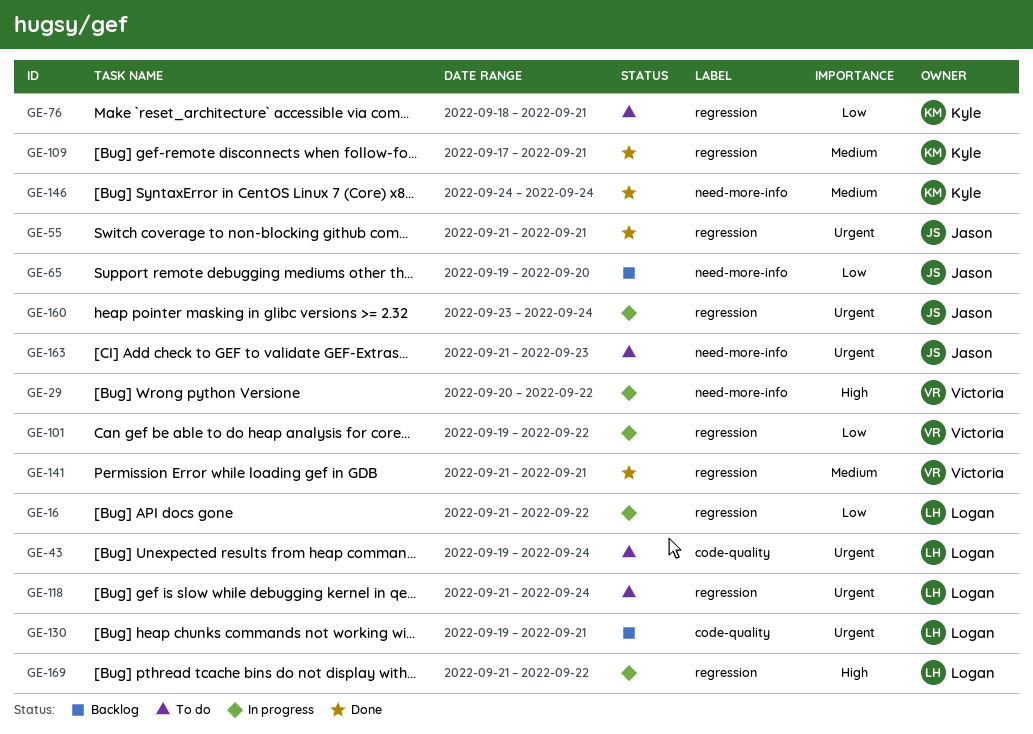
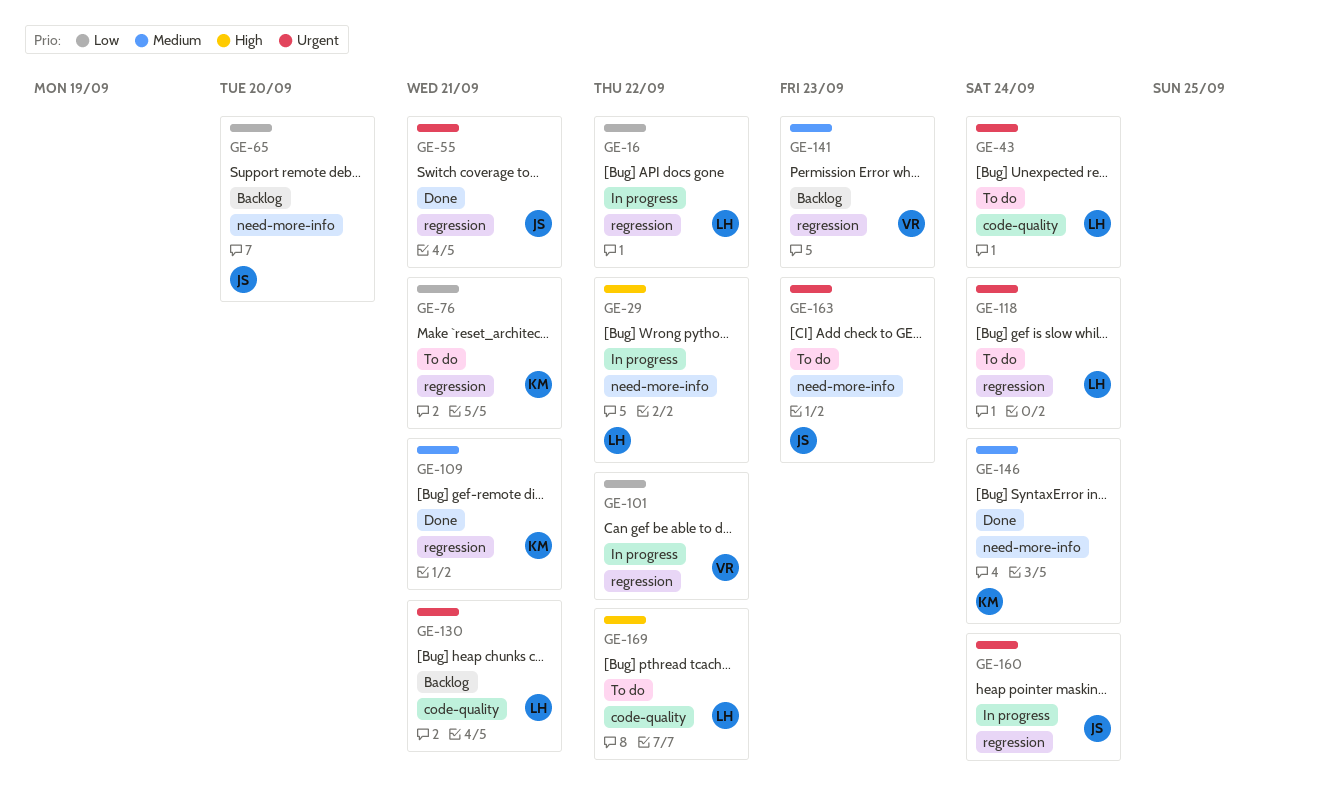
GE-29, owner: Victoria -> Logan
GE-141, status: Done -> Backlog
GE-141, due: Sep 21 -> Sep 23
GE-169, status: In progress -> To do
GE-169, label: regression -> code-quality

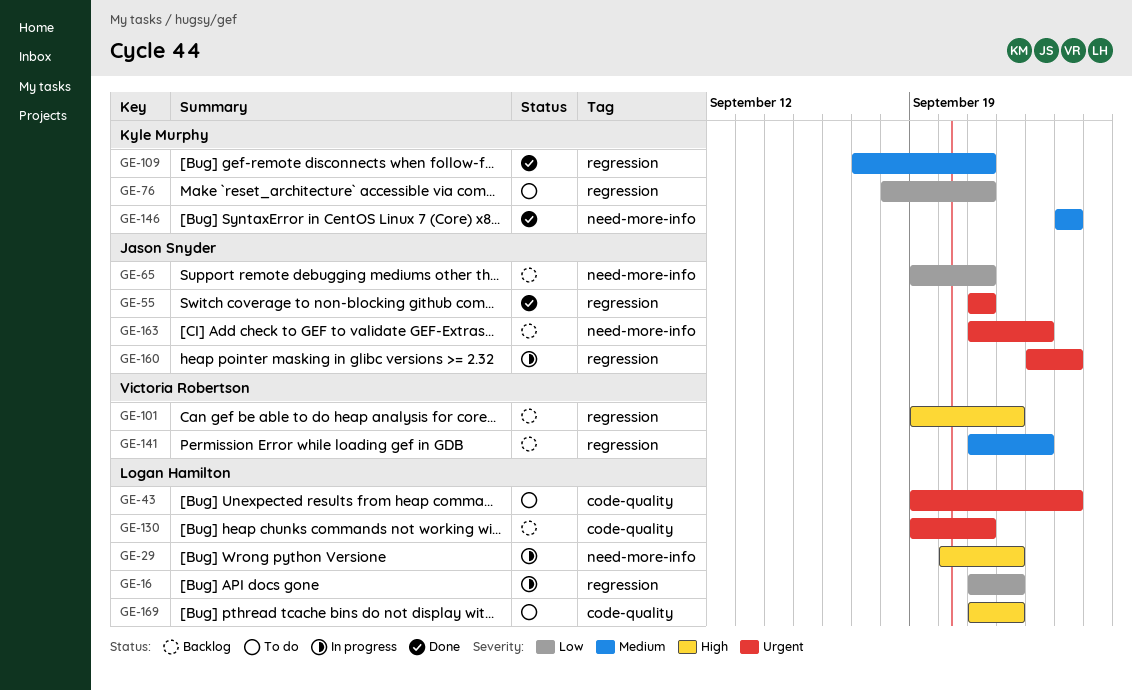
GE-65, due: Sep 20 -> Sep 21
GE-101, status: In progress -> Backlog
GE-101, priority: Low -> High
GE-118: present -> none
GE-163, status: To do -> Backlog

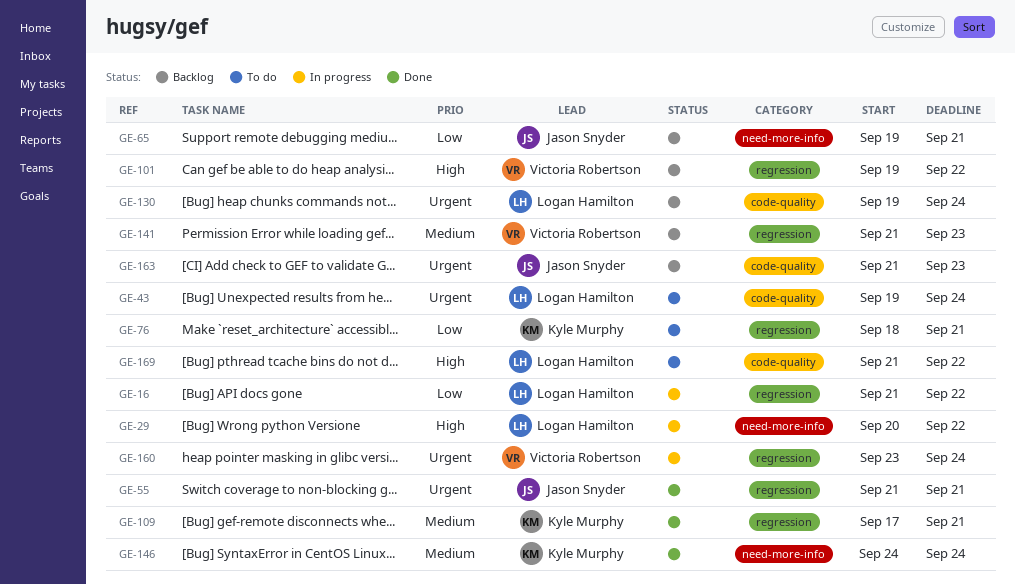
GE-130, due: Sep 21 -> Sep 24
GE-160, owner: Jason Snyder -> Victoria Robertson
GE-163, label: need-more-info -> code-quality

